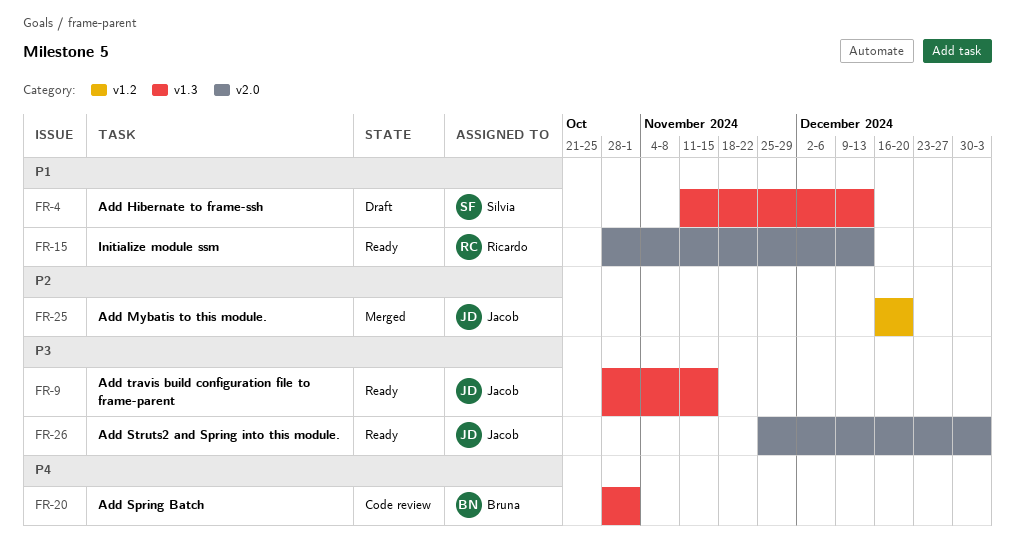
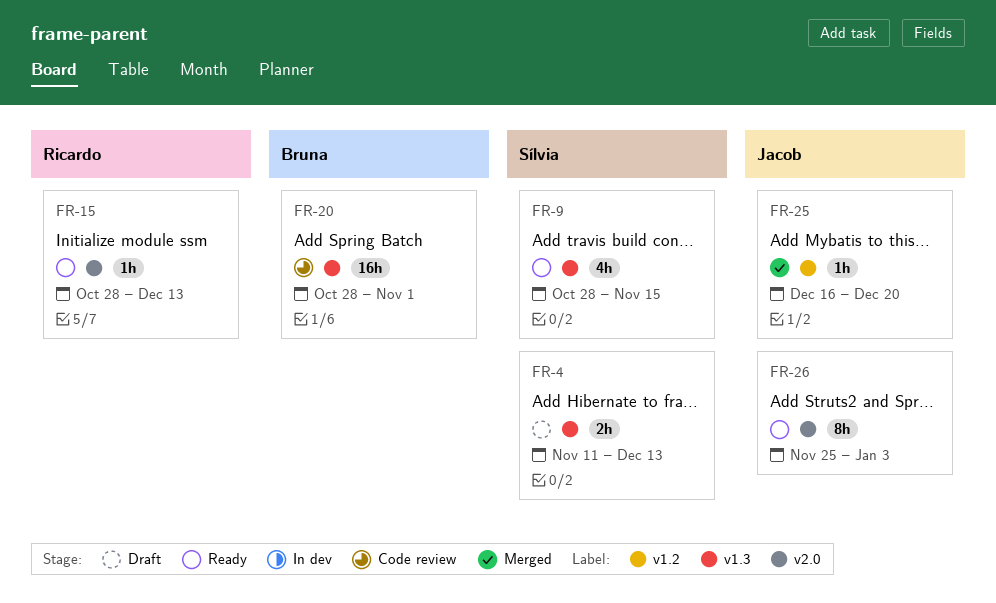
FR-9, owner: Jacob -> Sílvia

